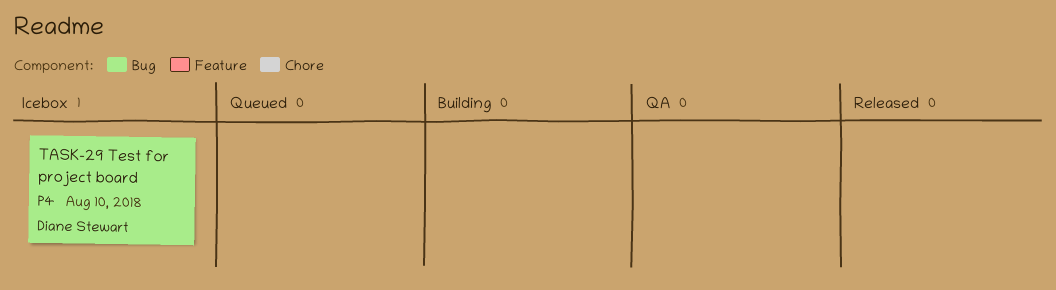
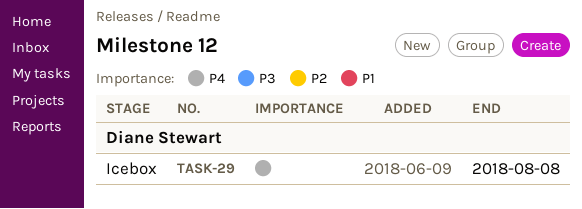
TASK-29, due: Aug 10 -> Aug 8

